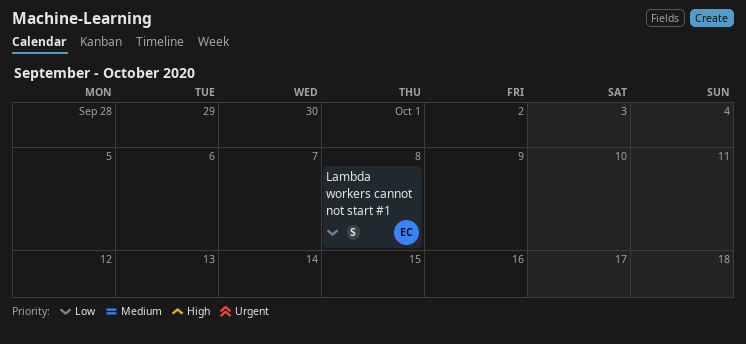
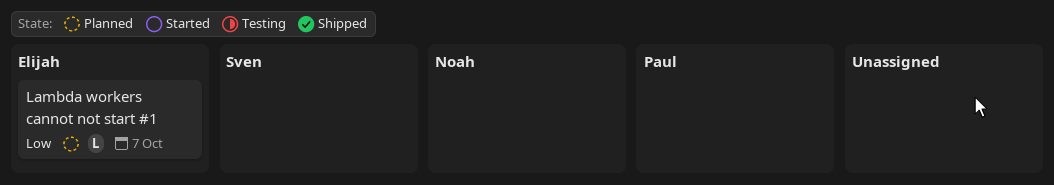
Lambda workers cannot not start #1, estimate: S -> L
Lambda workers cannot not start #1, due: Oct 8 -> Oct 7

